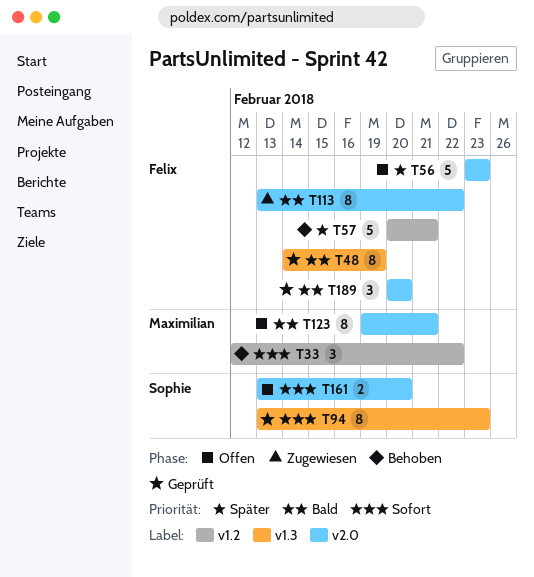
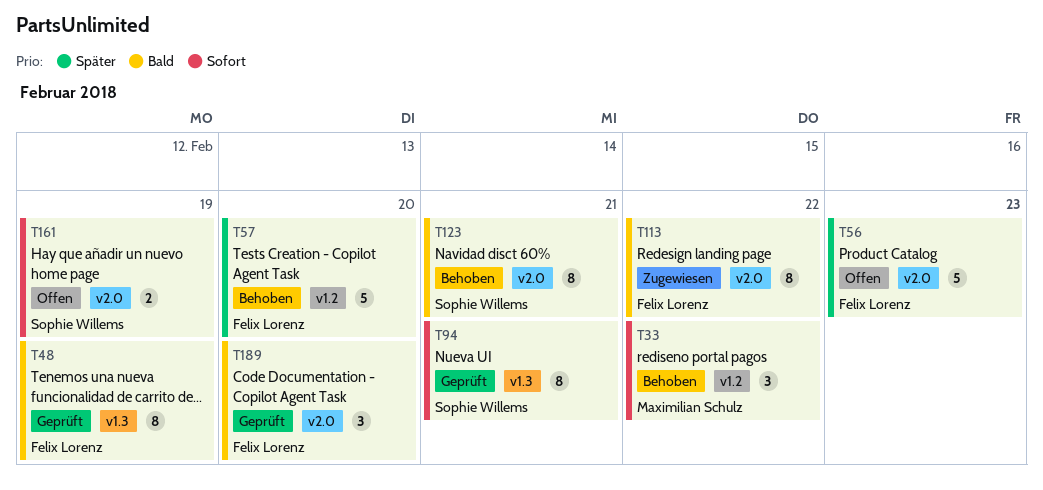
T57, due: Feb 21 -> Feb 20
T94, due: Feb 23 -> Feb 21
T123, status: Offen -> Behoben
T123, owner: Maximilian Schulz -> Sophie Willems
T161, due: Feb 20 -> Feb 19

